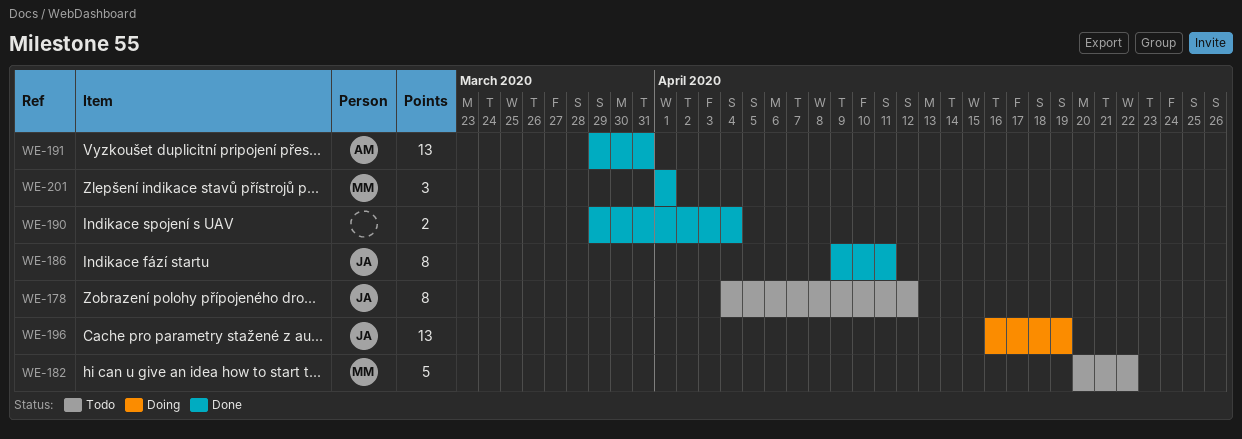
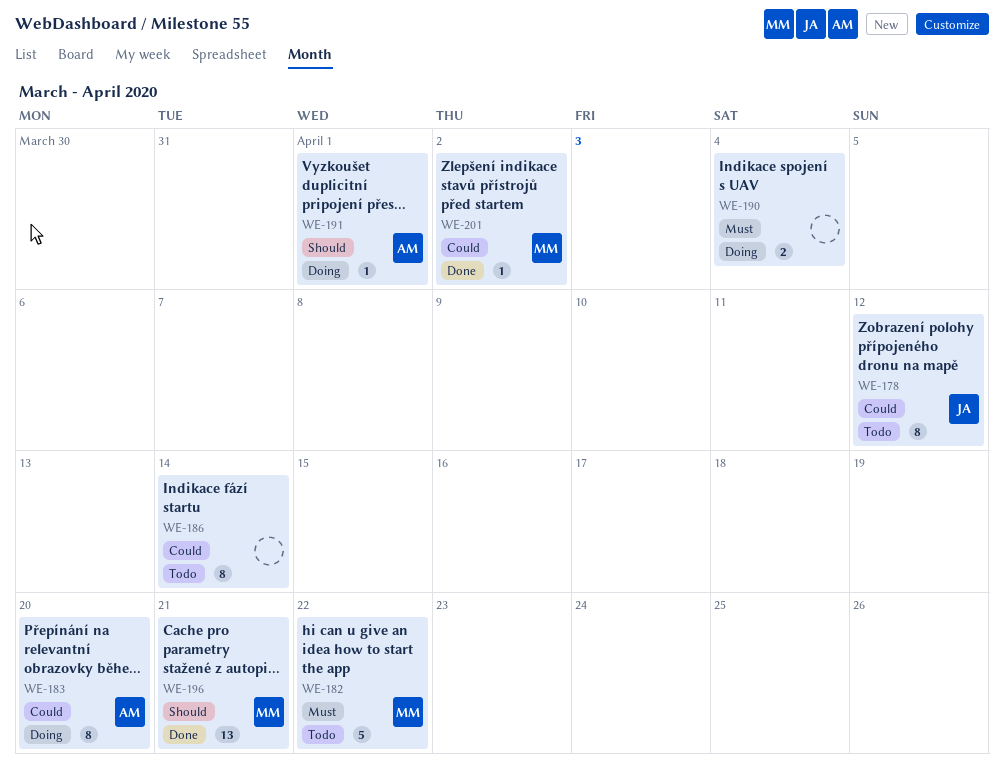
WE-183: none -> present
WE-186, status: Done -> Todo
WE-186, owner: JA -> none
WE-186, due: Apr 11 -> Apr 14
WE-190, status: Done -> Doing
WE-191, status: Done -> Doing
WE-191, estimate: 13 -> 1
WE-191, due: Mar 31 -> Apr 1
WE-196, status: Doing -> Done
WE-196, owner: JA -> MM
WE-196, due: Apr 19 -> Apr 21
WE-201, estimate: 3 -> 1
WE-201, due: Apr 1 -> Apr 2

